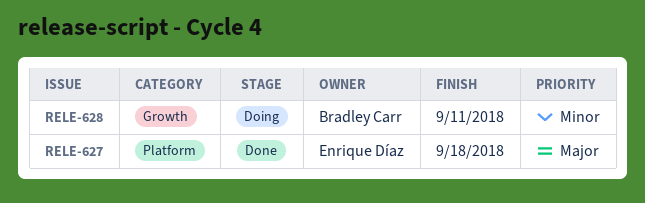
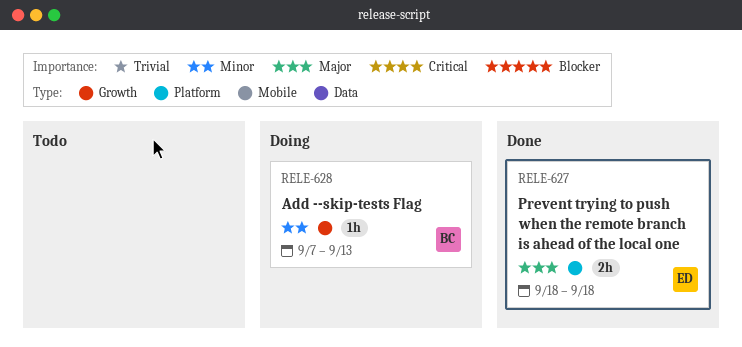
RELE-628, due: Sep 11 -> Sep 13

